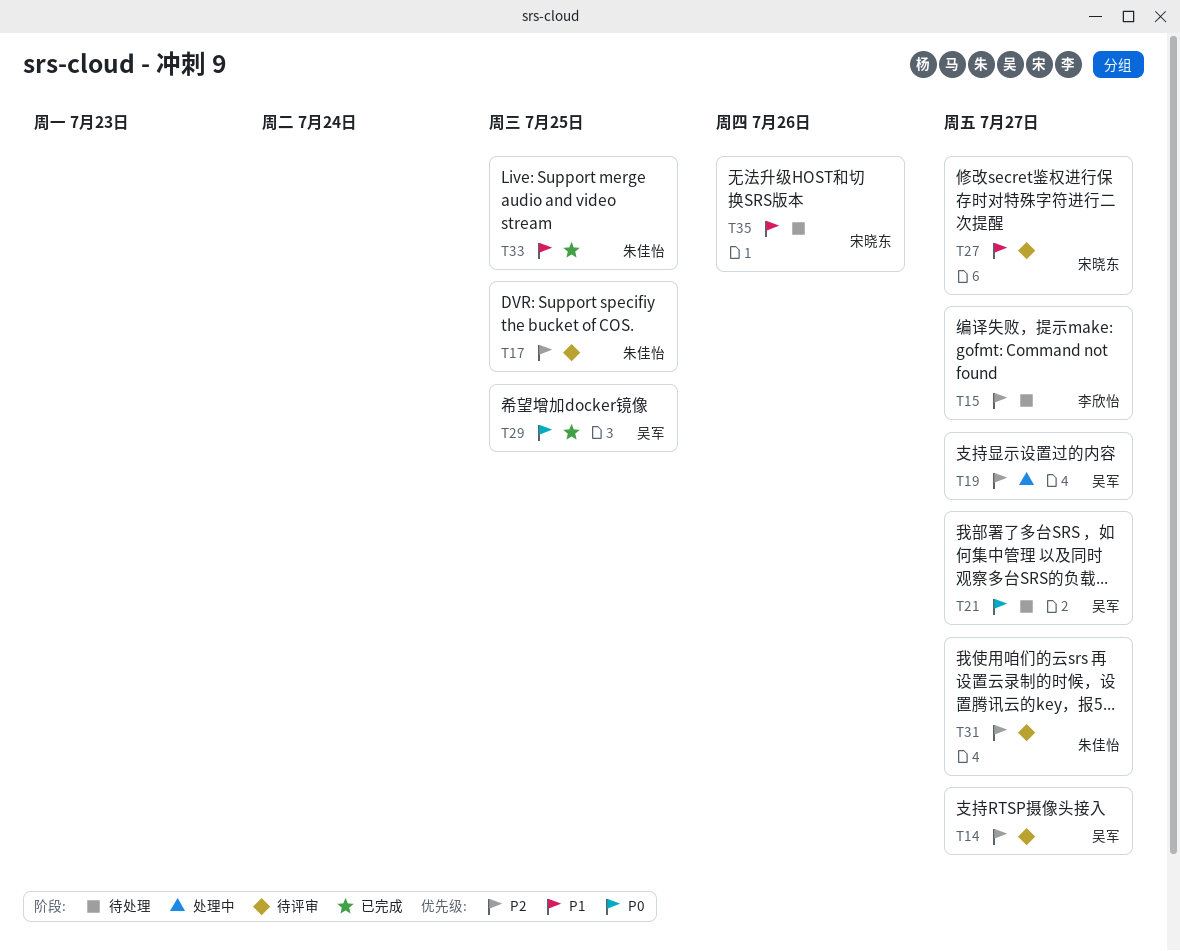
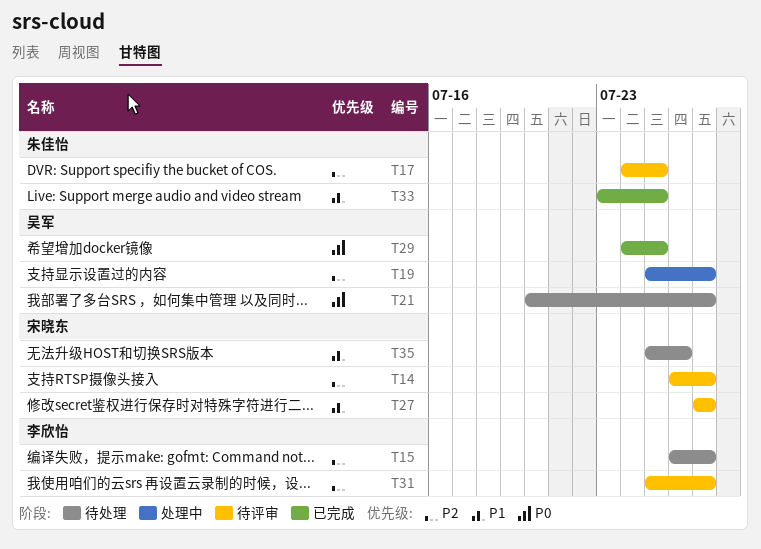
T14, owner: 吴军 -> 宋晓东
T31, owner: 朱佳怡 -> 李欣怡

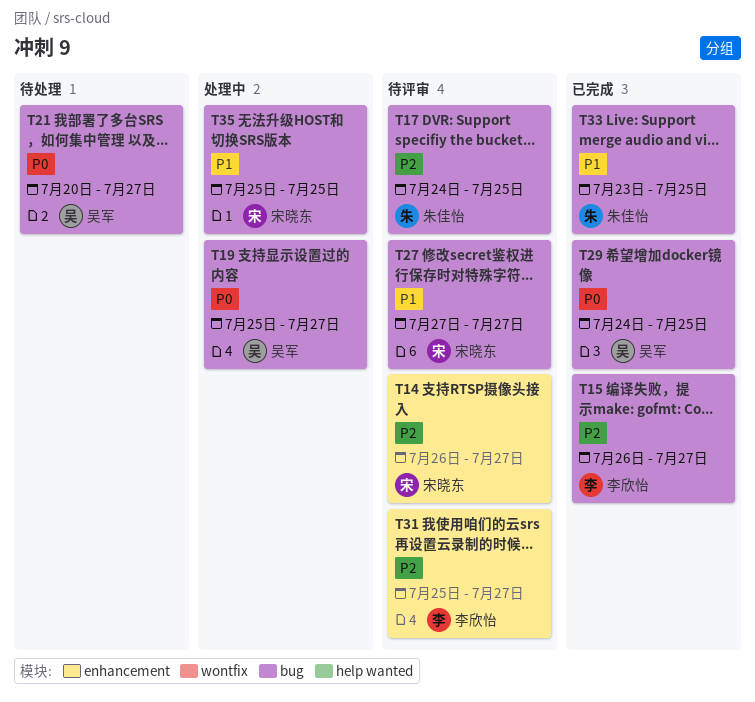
T15, status: 待处理 -> 已完成
T19, priority: P2 -> P0
T35, status: 待处理 -> 处理中
T35, due: Jul 26 -> Jul 25

